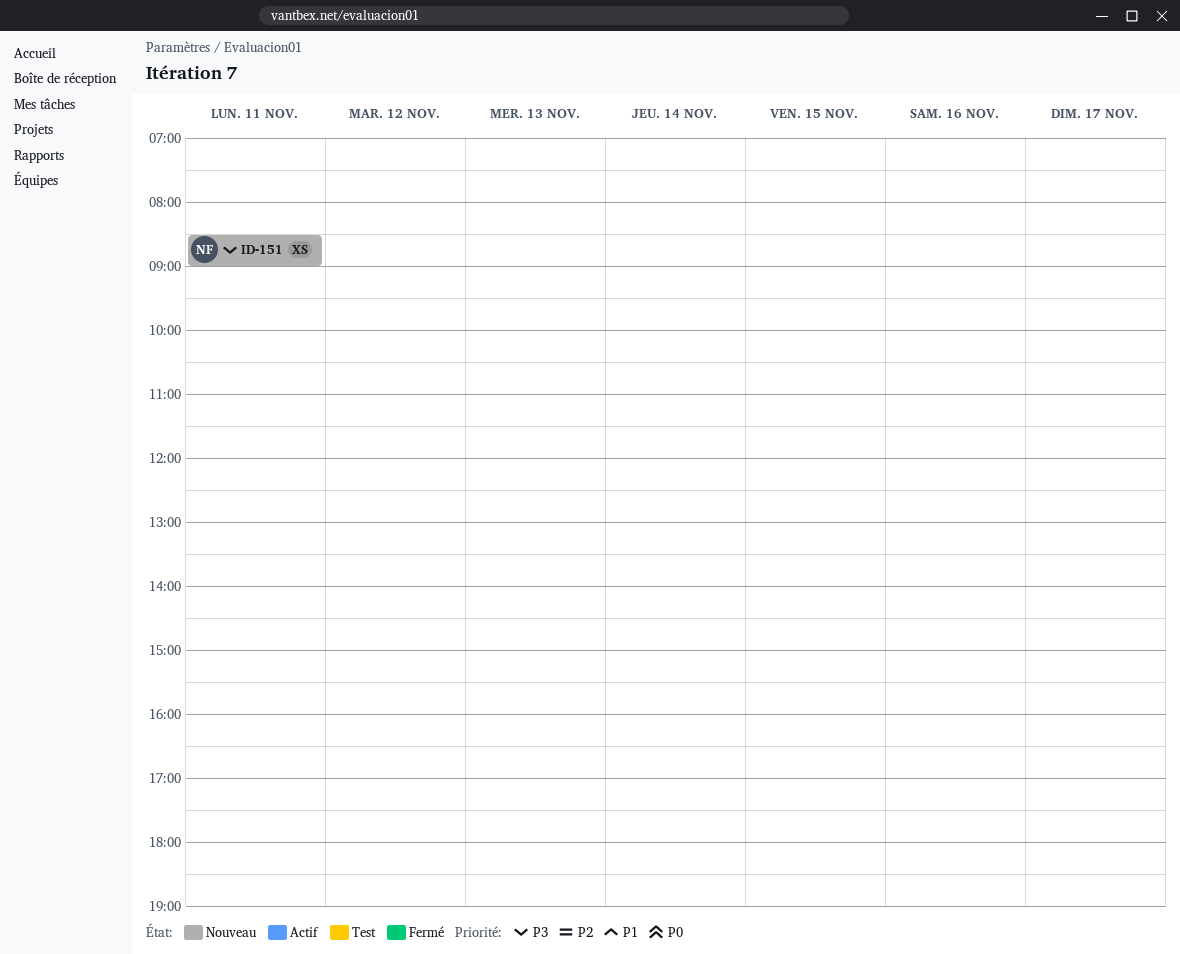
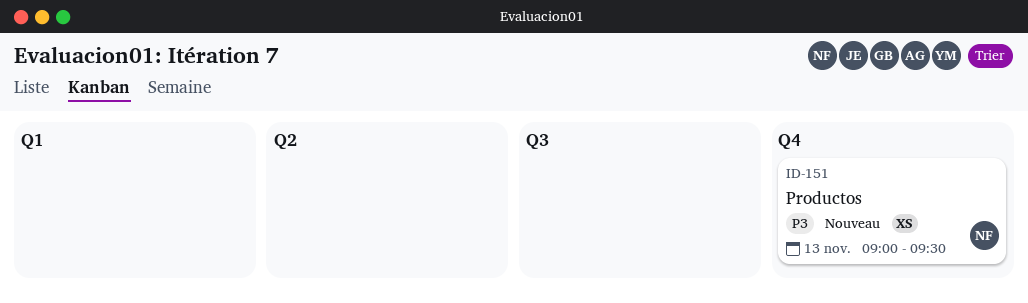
ID-151, day: Nov 11 -> Nov 13
ID-151, begins: 08:30 -> 09:00
ID-151, ends: 09:00 -> 09:30

